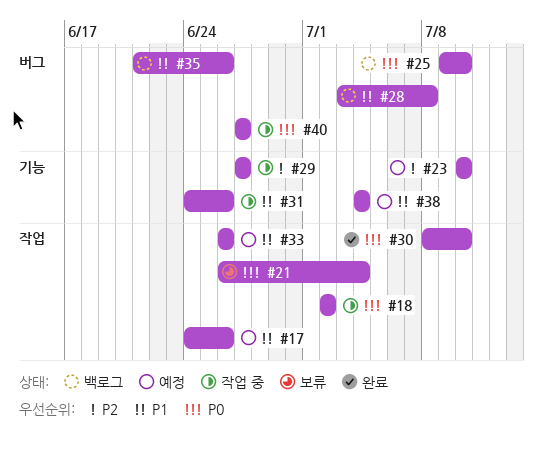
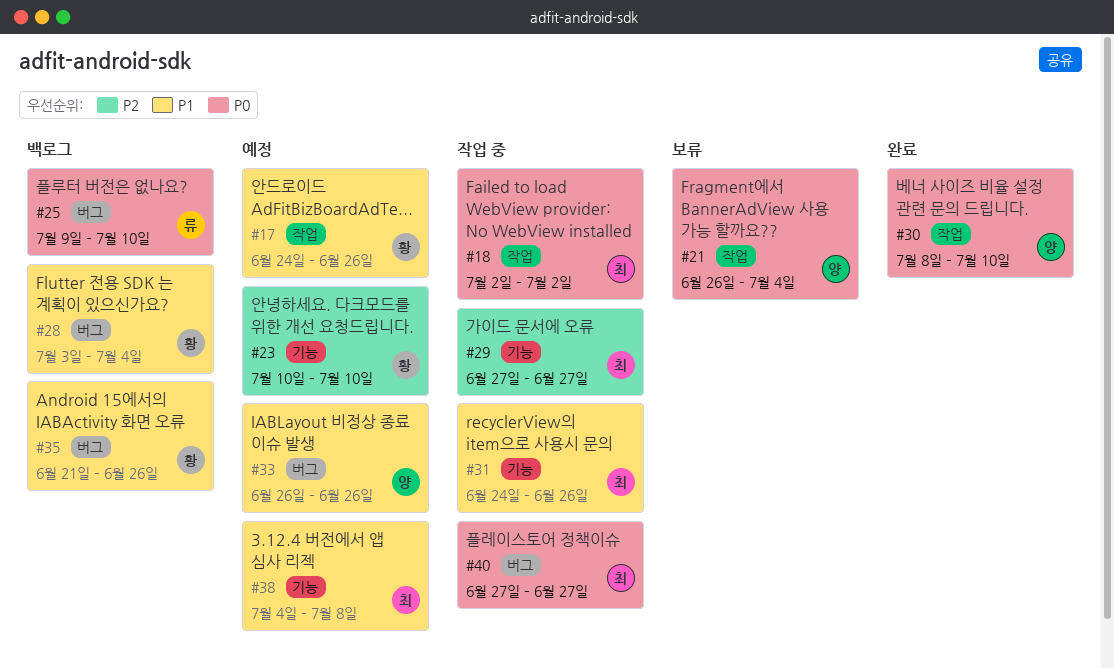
#28, due: Jul 8 -> Jul 4
#33, label: 작업 -> 버그
#38, due: Jul 4 -> Jul 8

